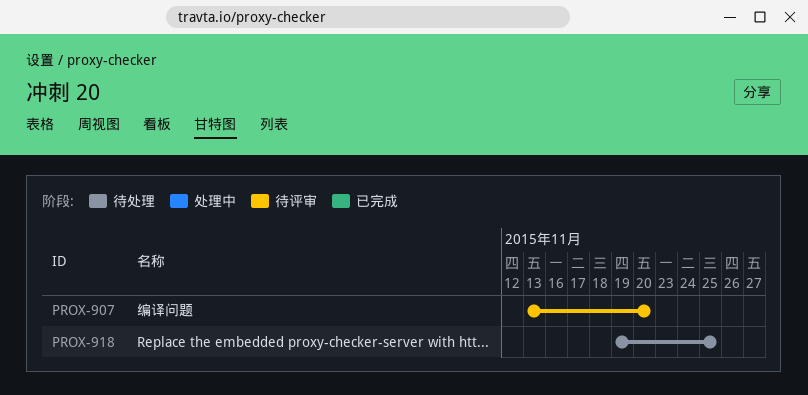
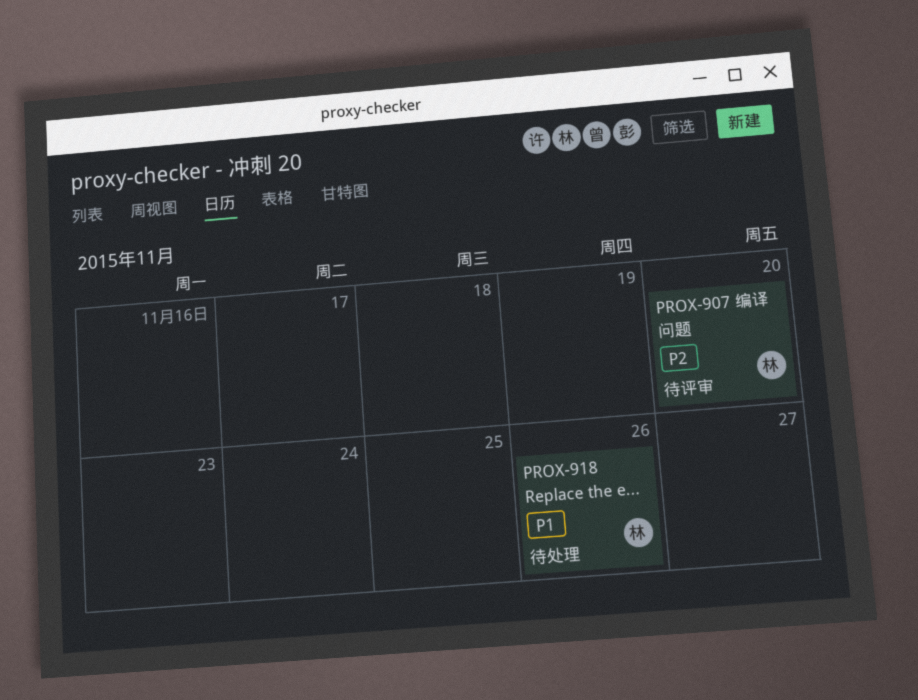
PROX-918, due: Nov 25 -> Nov 26

